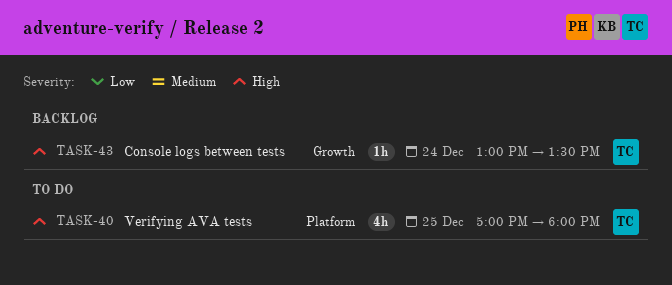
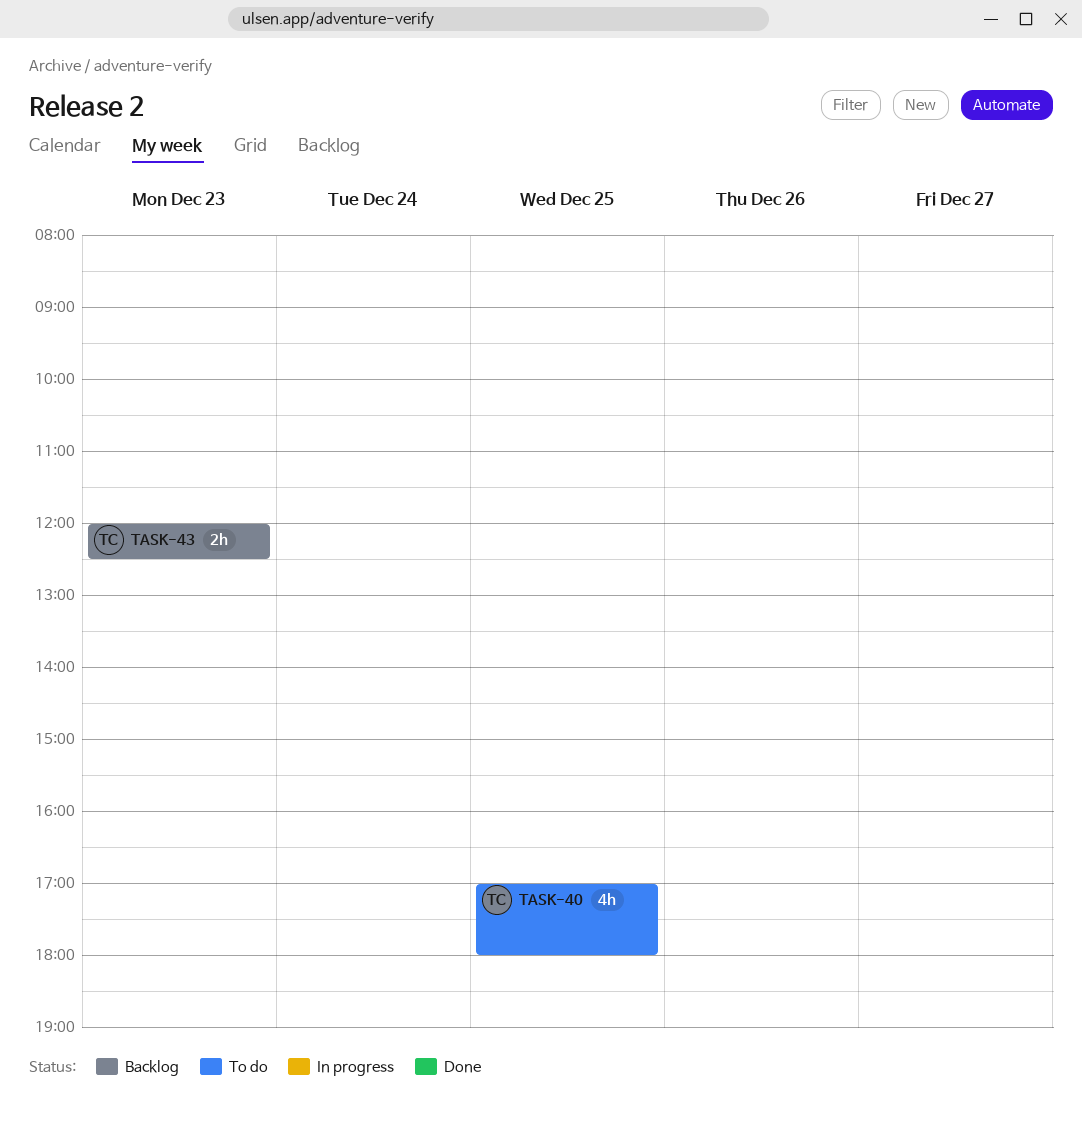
TASK-43, estimate: 1h -> 2h
TASK-43, day: Dec 24 -> Dec 23
TASK-43, begins: 13:00 -> 12:00
TASK-43, ends: 13:30 -> 12:30

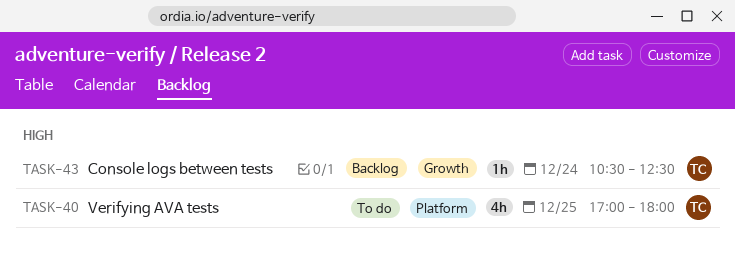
TASK-43, estimate: 2h -> 1h
TASK-43, day: Dec 23 -> Dec 24
TASK-43, begins: 12:00 -> 10:30

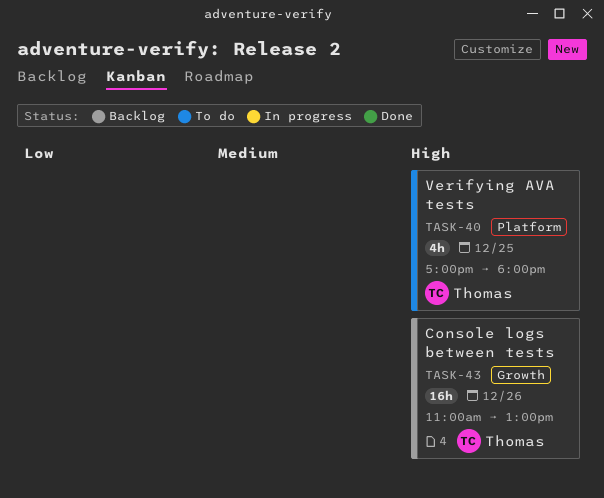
TASK-43, estimate: 1h -> 16h
TASK-43, day: Dec 24 -> Dec 26
TASK-43, begins: 10:30 -> 11:00
TASK-43, ends: 12:30 -> 13:00

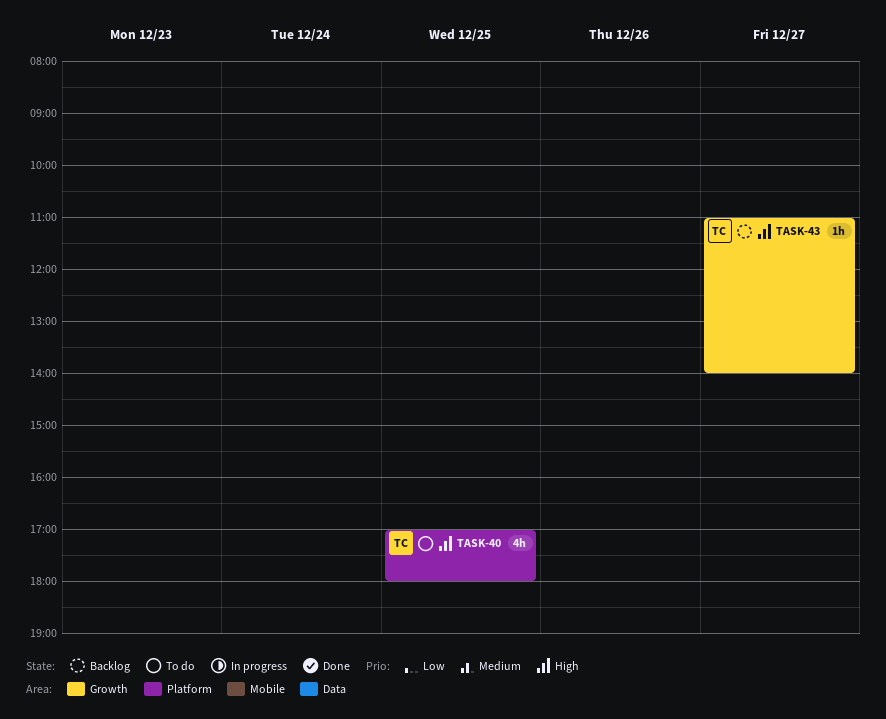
TASK-43, estimate: 16h -> 1h
TASK-43, day: Dec 26 -> Dec 27
TASK-43, ends: 13:00 -> 14:00

